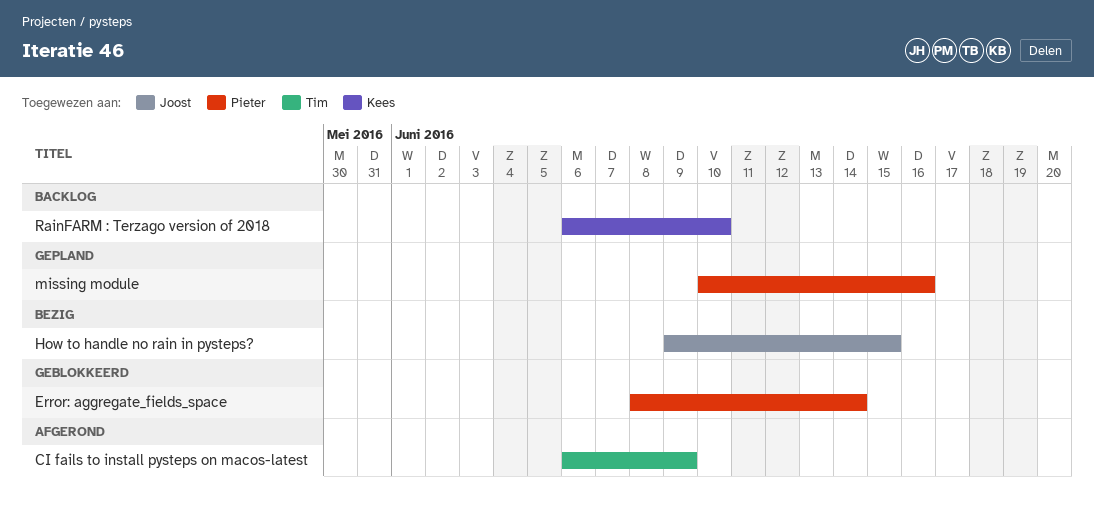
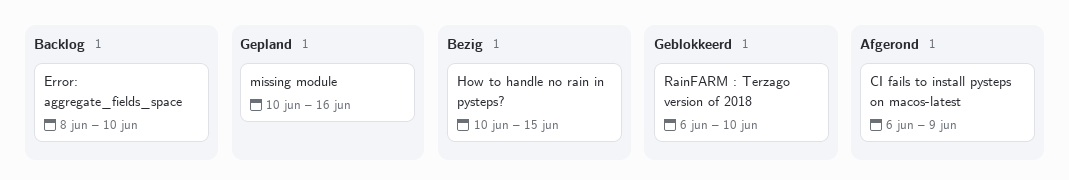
Error: aggregate_fields_space, status: Geblokkeerd -> Backlog
Error: aggregate_fields_space, due: Jun 14 -> Jun 10
How to handle no rain in pysteps?, start: Jun 9 -> Jun 10
RainFARM : Terzago version of 2018, status: Backlog -> Geblokkeerd

